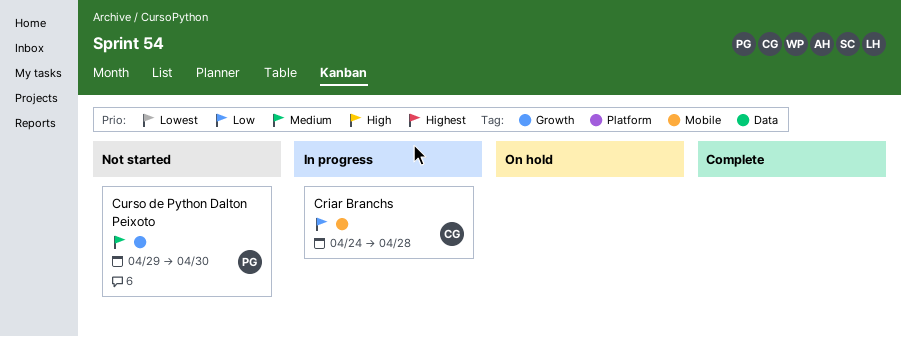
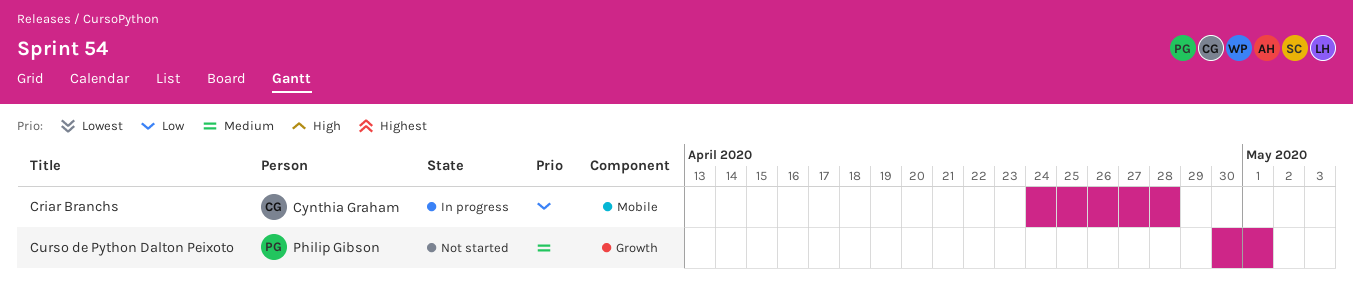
Curso de Python Dalton Peixoto, start: Apr 29 -> Apr 30
Curso de Python Dalton Peixoto, due: Apr 30 -> May 1

